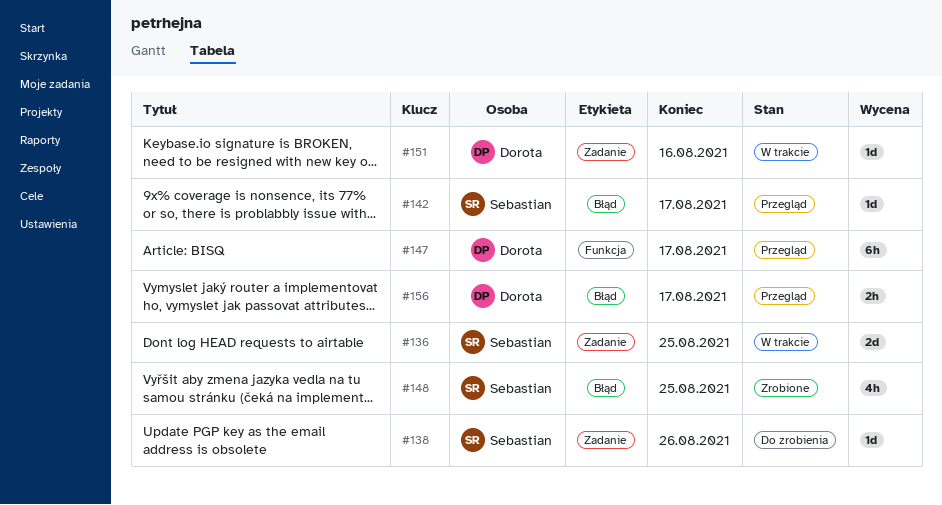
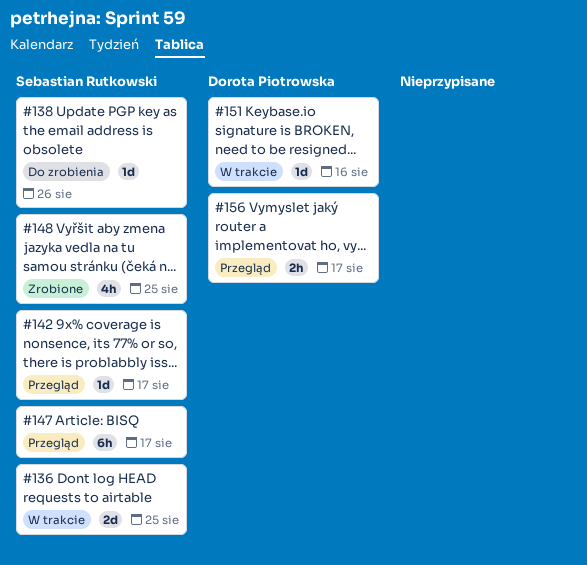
#147, owner: Dorota Piotrowska -> Sebastian Rutkowski

